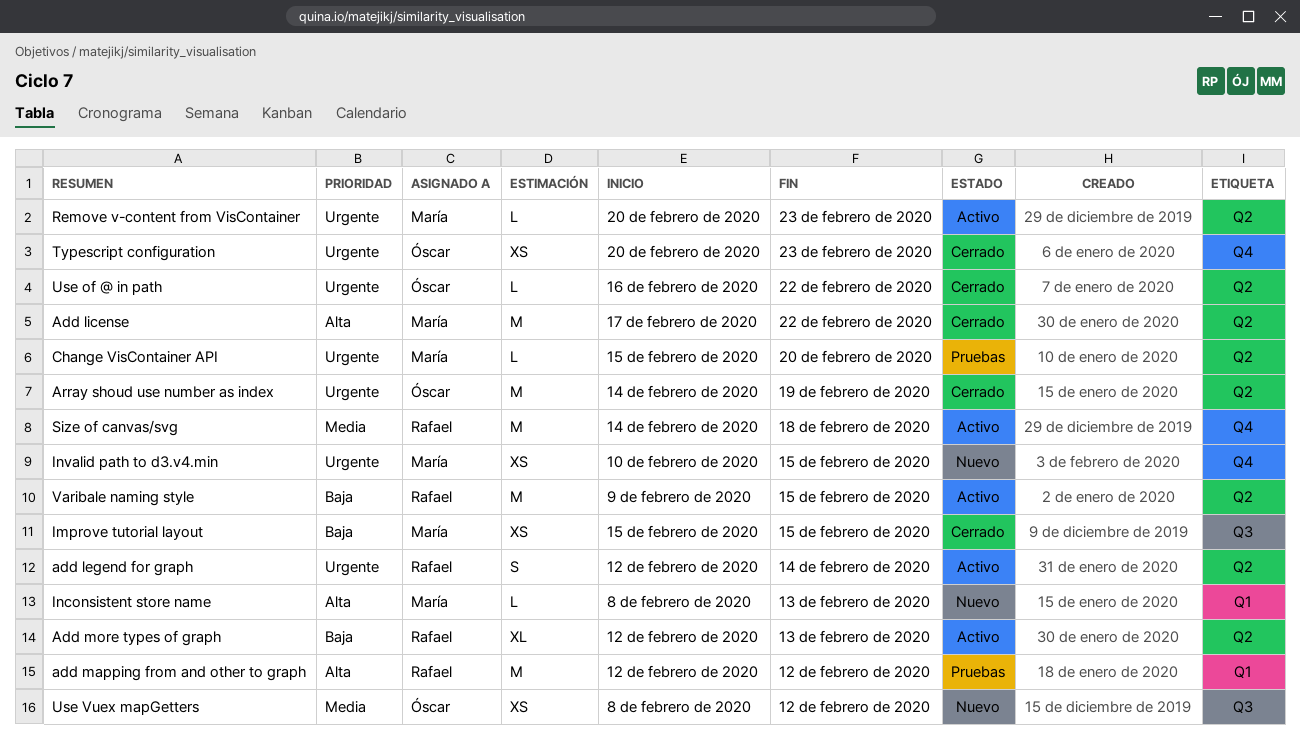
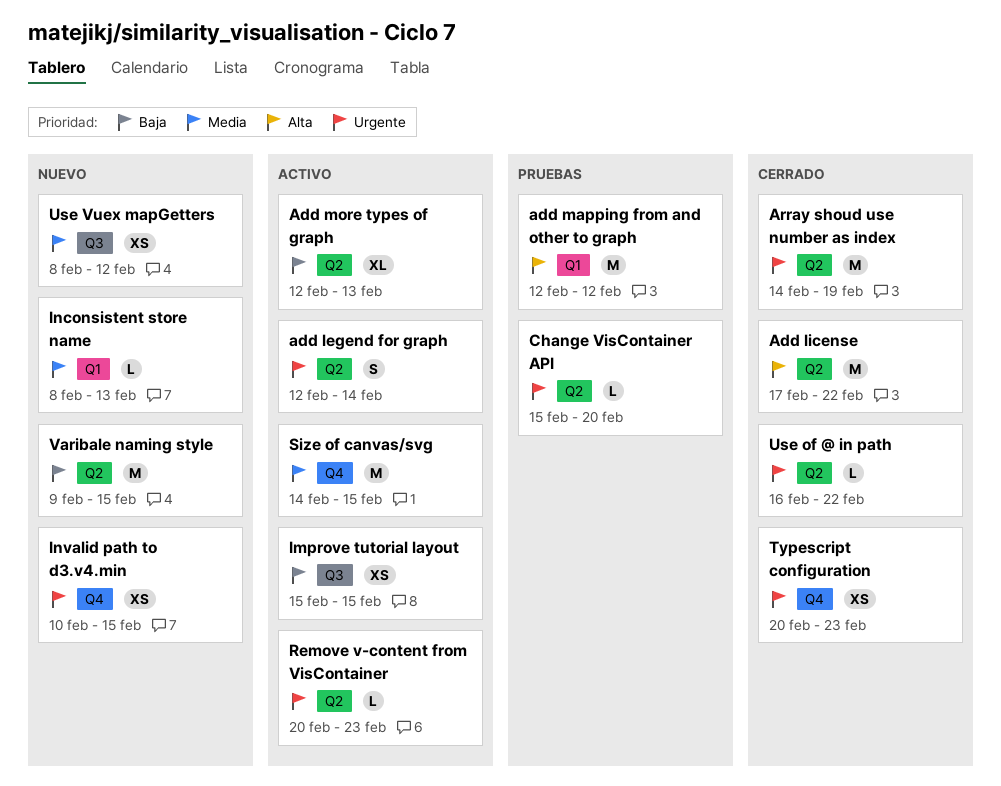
Improve tutorial layout, status: Cerrado -> Activo
Inconsistent store name, priority: Alta -> Media
Size of canvas/svg, due: Feb 18 -> Feb 15
Varibale naming style, status: Activo -> Nuevo

